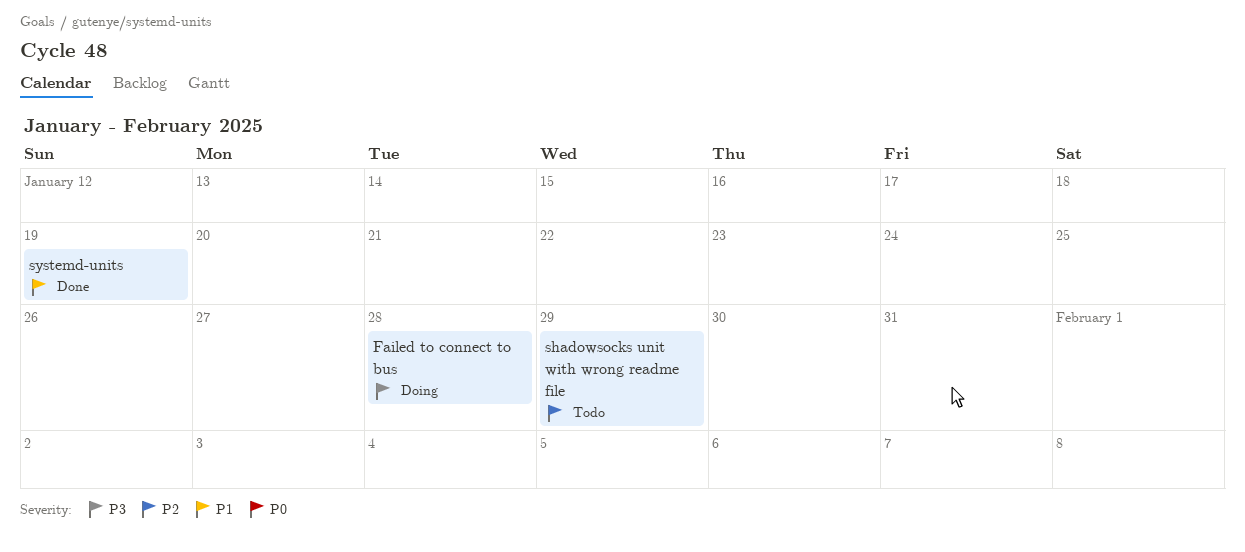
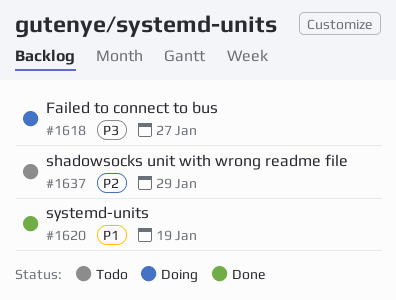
Failed to connect to bus, due: Jan 28 -> Jan 27

